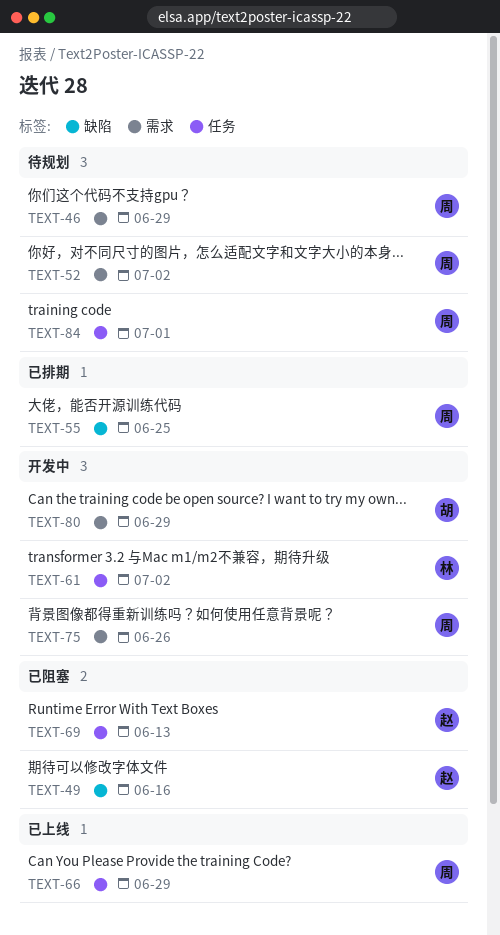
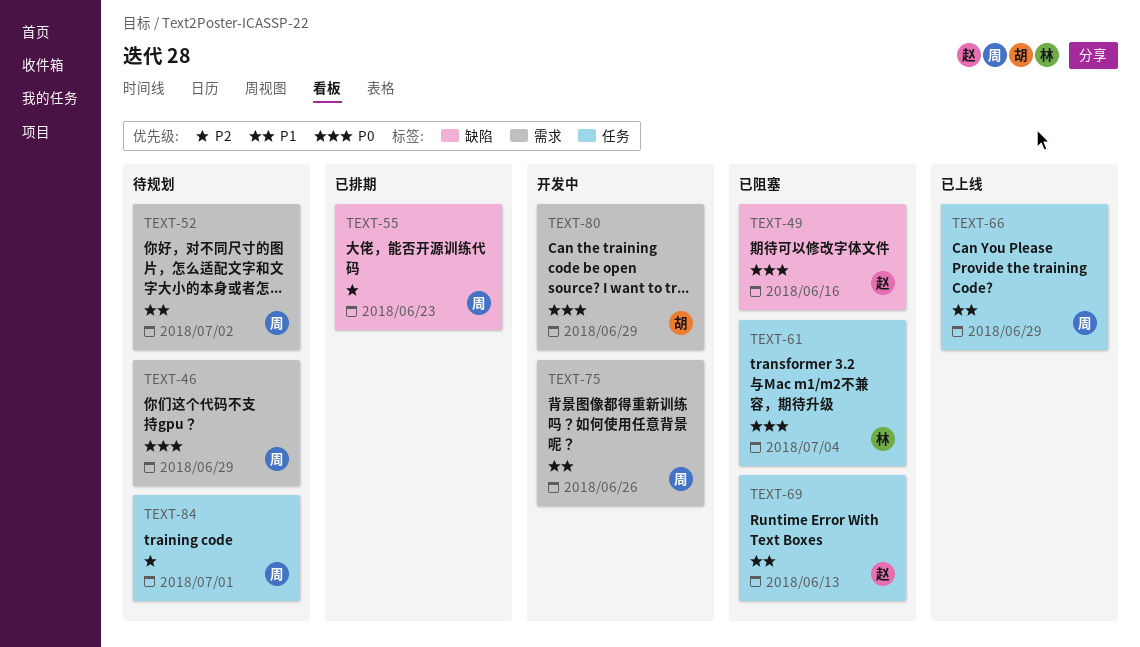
TEXT-55, due: Jun 25 -> Jun 23
TEXT-61, status: 开发中 -> 已阻塞
TEXT-61, due: Jul 2 -> Jul 4

